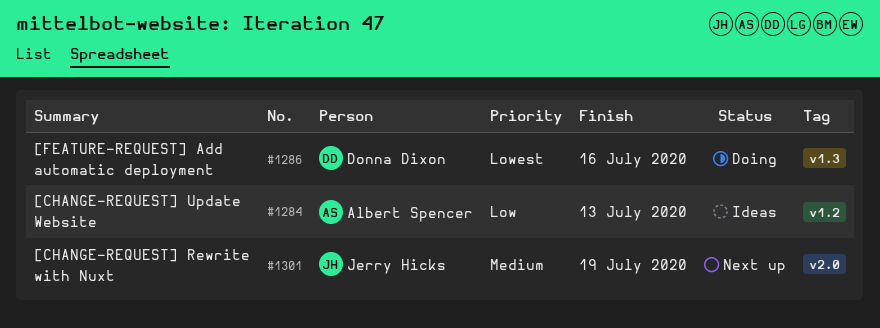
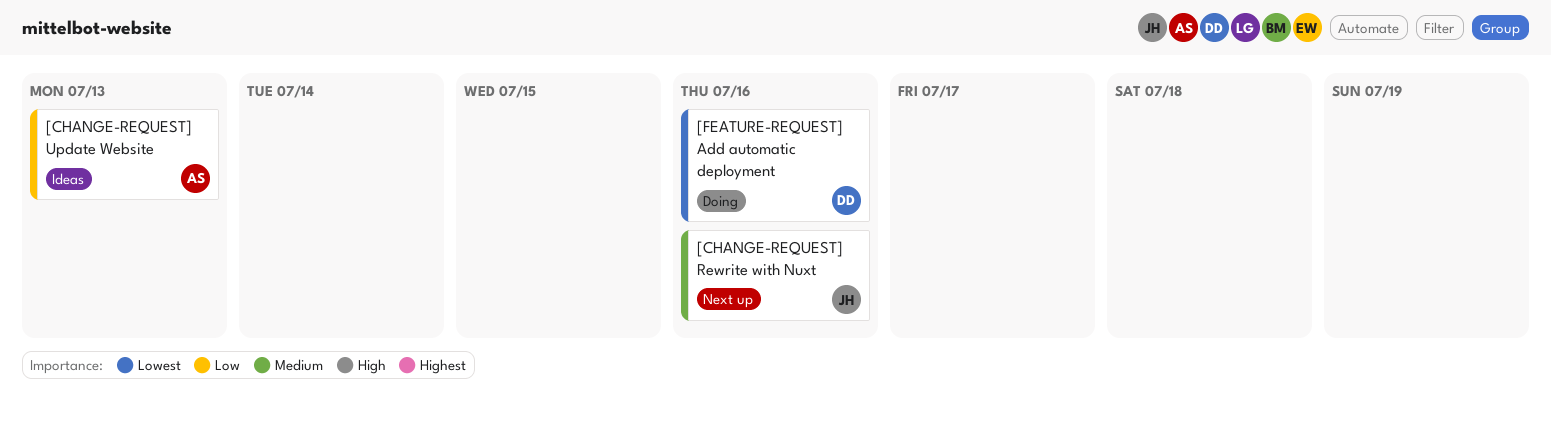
[CHANGE-REQUEST] Rewrite with Nuxt, due: Jul 19 -> Jul 16

